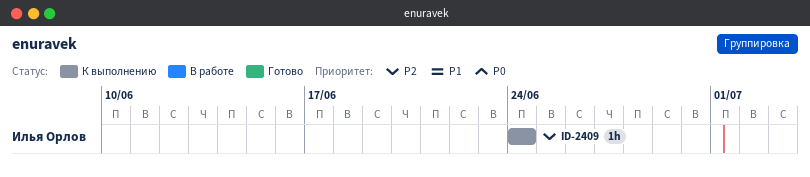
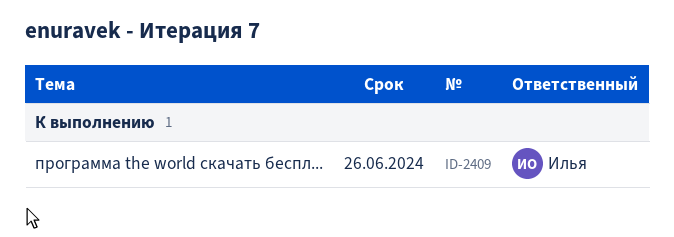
ID-2409, due: Jun 24 -> Jun 26

